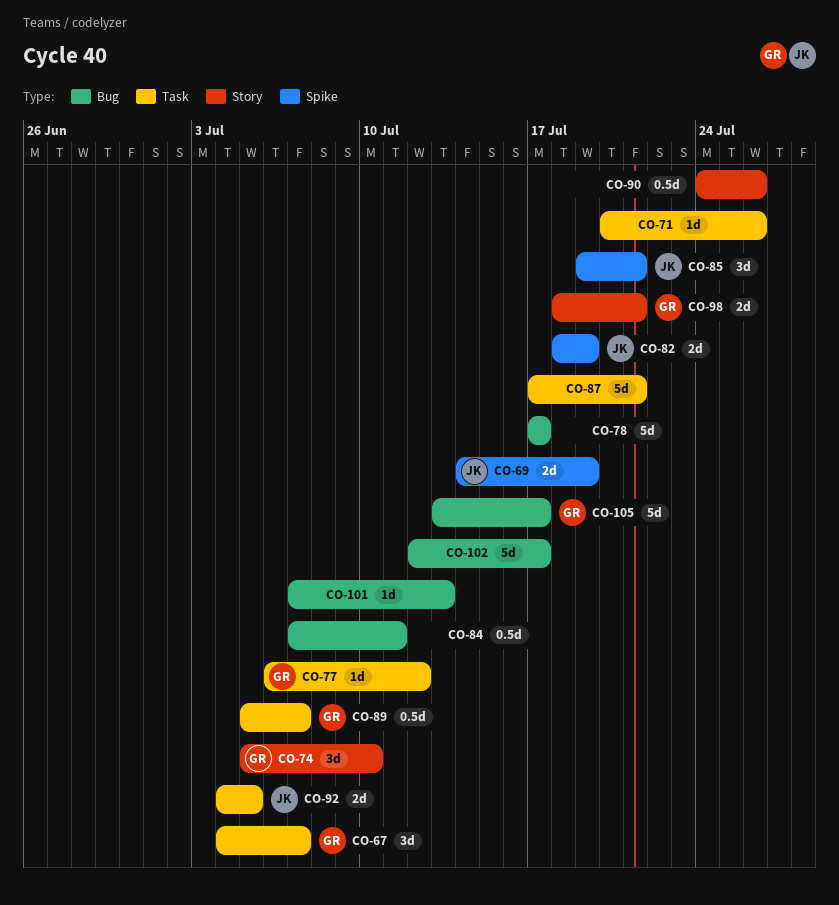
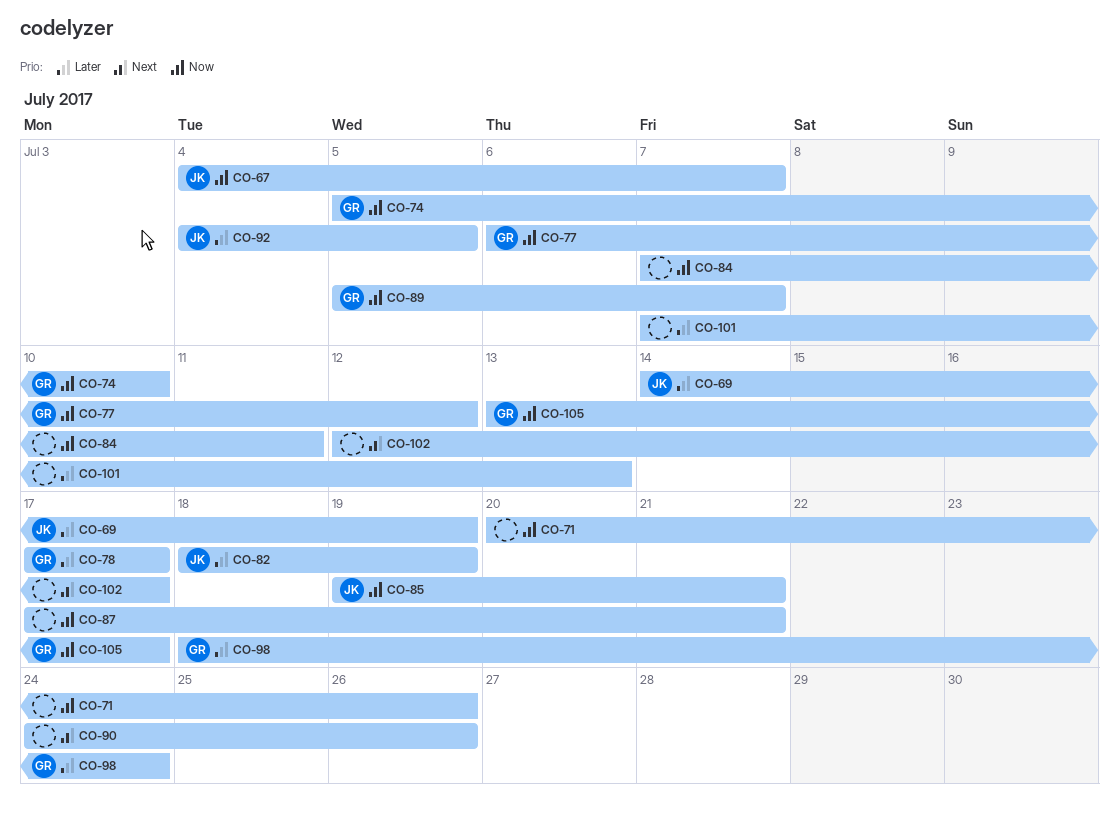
CO-67, owner: GR -> JK
CO-78, owner: none -> GR
CO-98, due: Jul 21 -> Jul 24

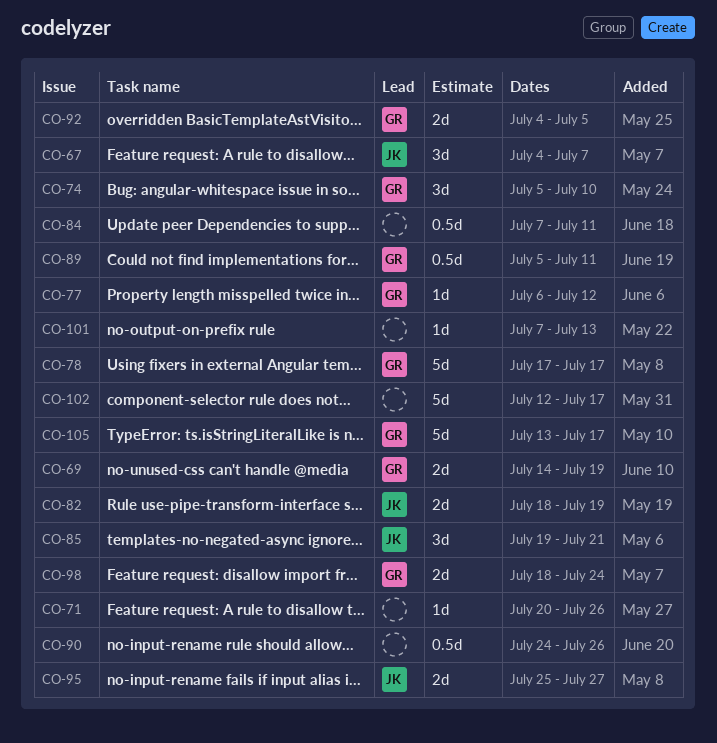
CO-69, owner: JK -> GR
CO-87: present -> none
CO-89, due: Jul 7 -> Jul 11
CO-92, owner: JK -> GR
CO-95: none -> present

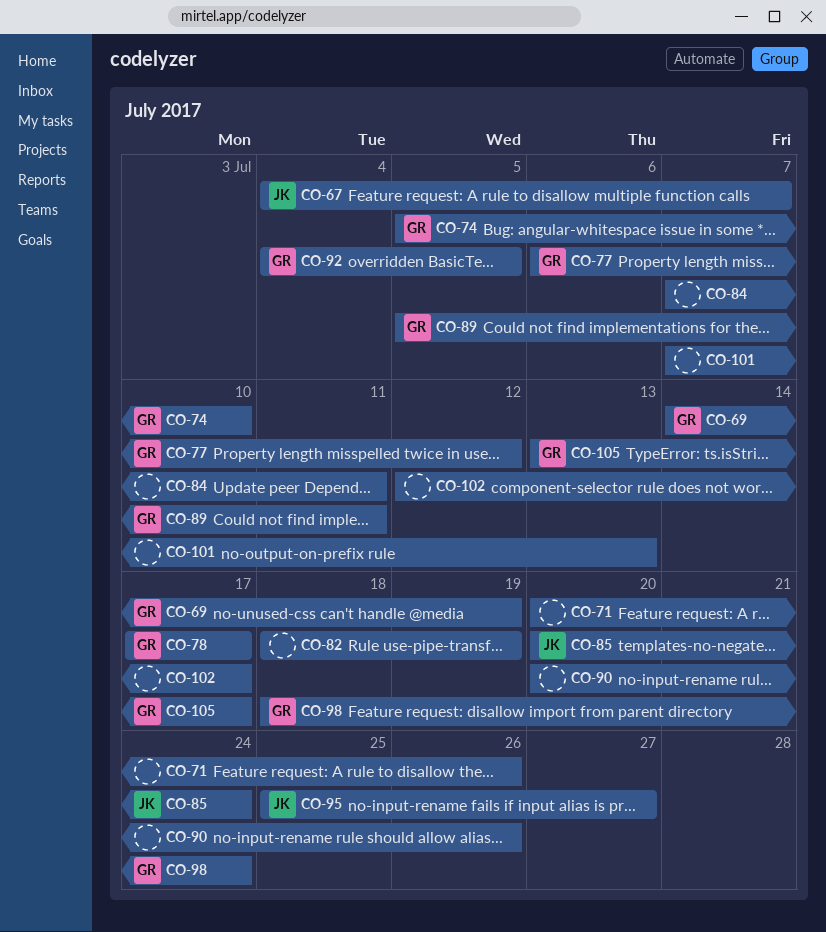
CO-82, owner: JK -> none
CO-85, start: Jul 19 -> Jul 20
CO-85, due: Jul 21 -> Jul 24
CO-90, start: Jul 24 -> Jul 20

